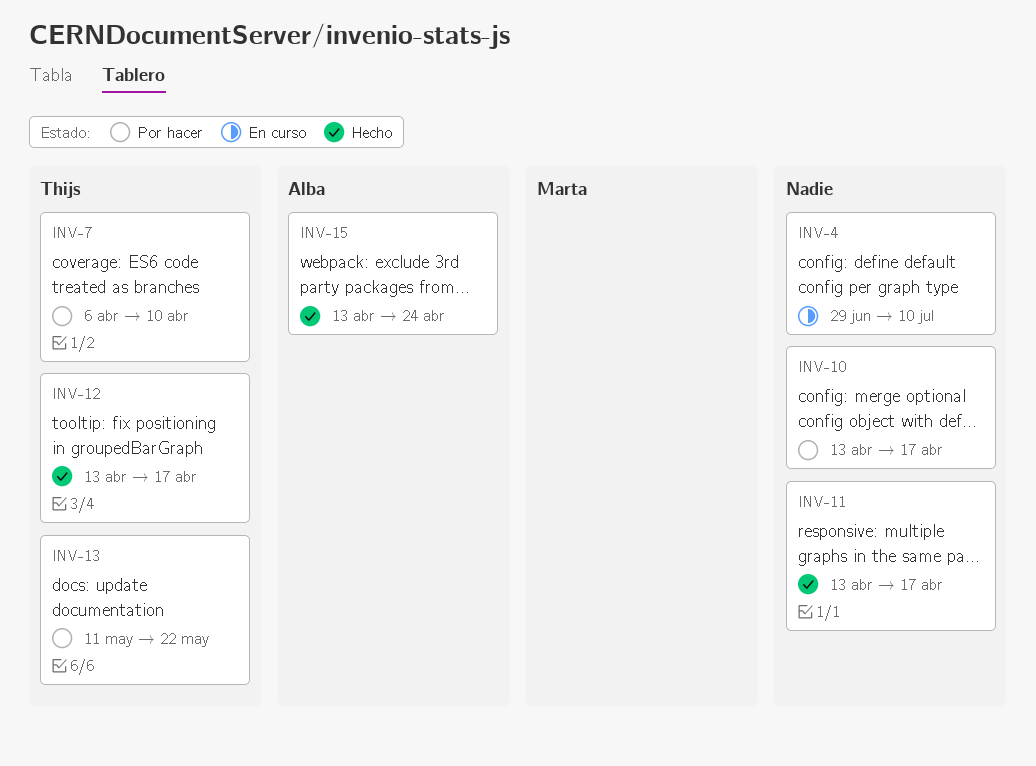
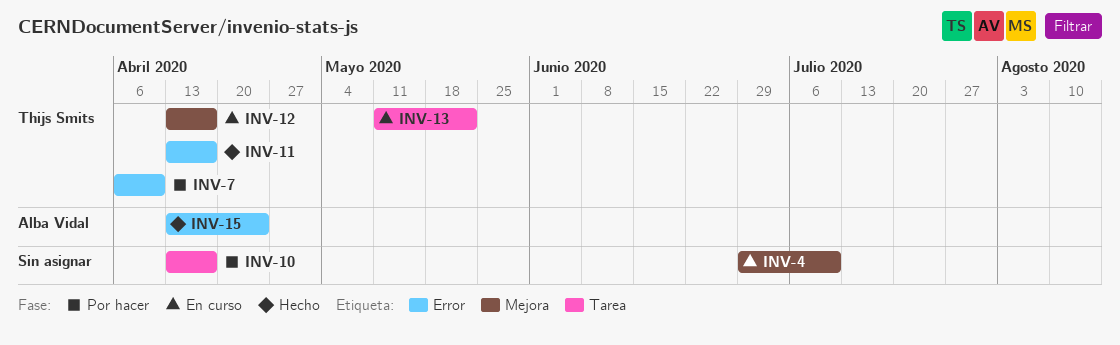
INV-11, owner: none -> Thijs Smits
INV-12, status: Hecho -> En curso
INV-13, status: Por hacer -> En curso

